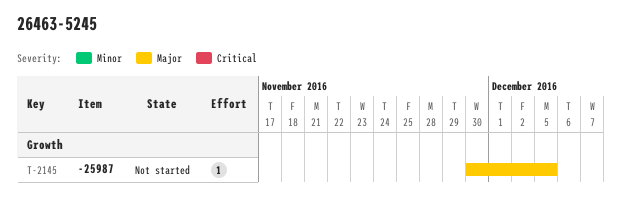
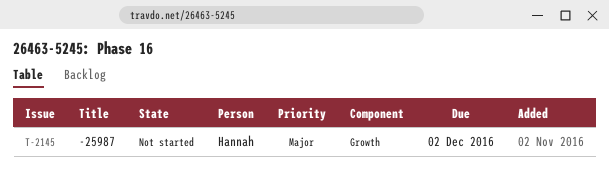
T-2145, due: Dec 5 -> Dec 2

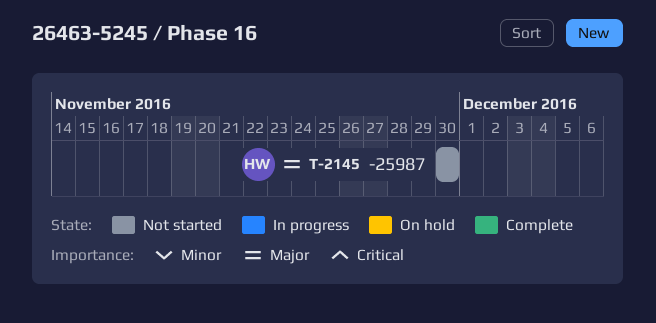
T-2145, due: Dec 2 -> Nov 30

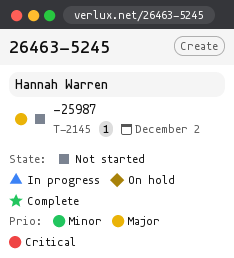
T-2145, due: Nov 30 -> Dec 2

